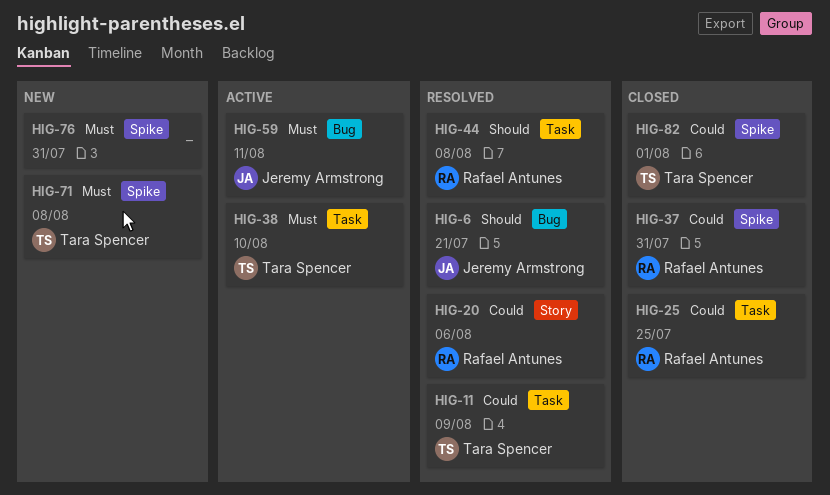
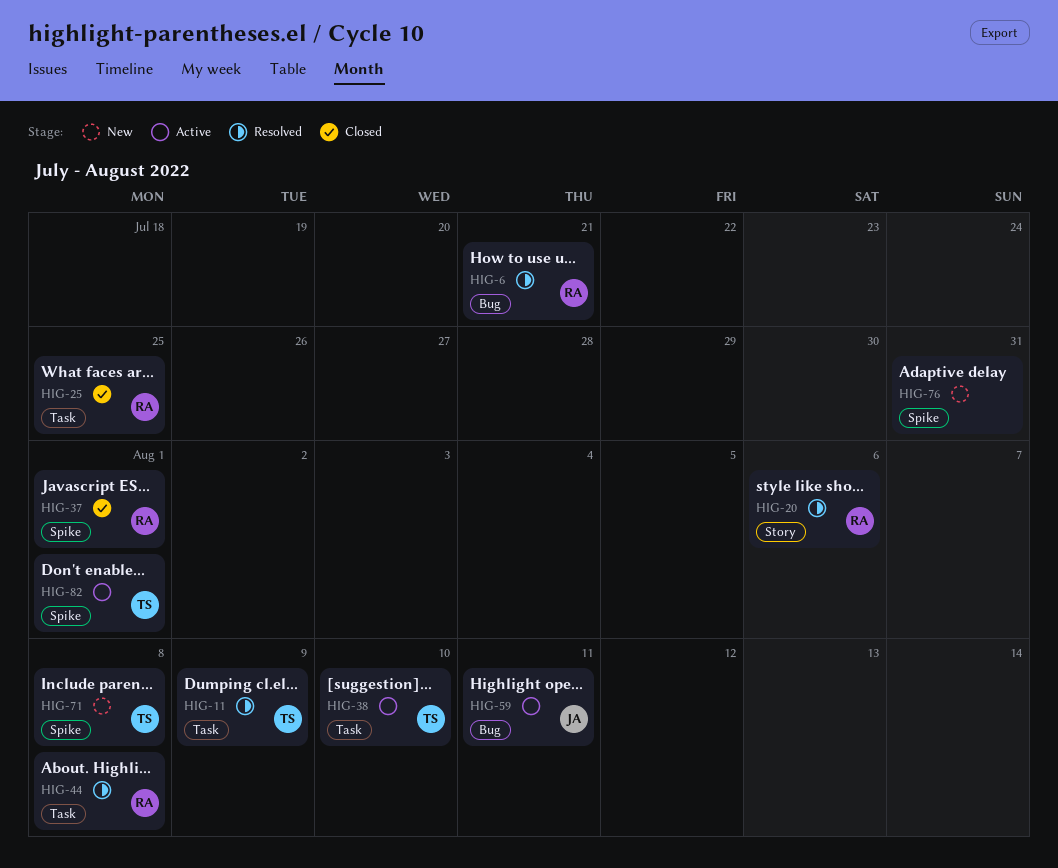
HIG-6, owner: Jeremy Armstrong -> Rafael Antunes
HIG-37, due: Jul 31 -> Aug 1
HIG-82, status: Closed -> Active

